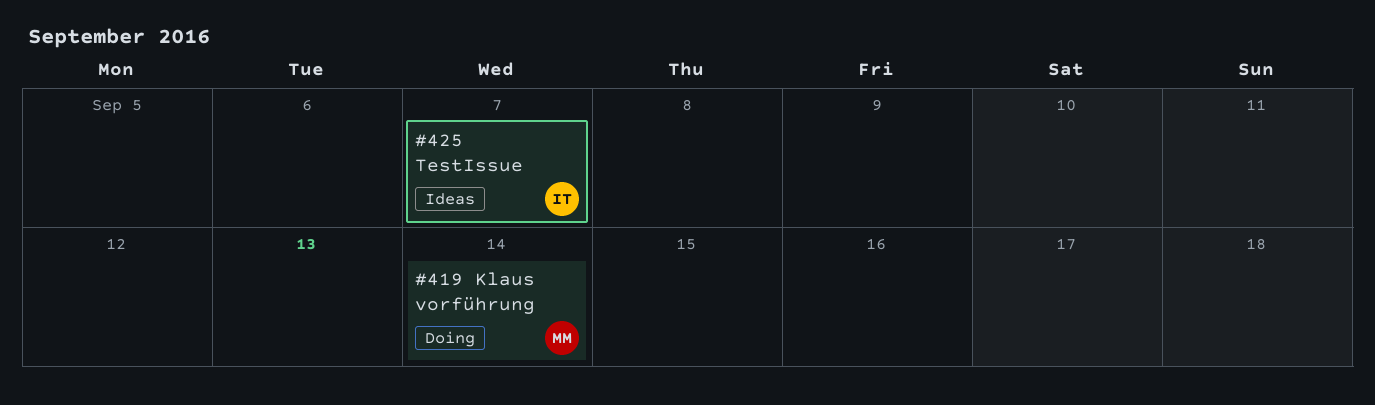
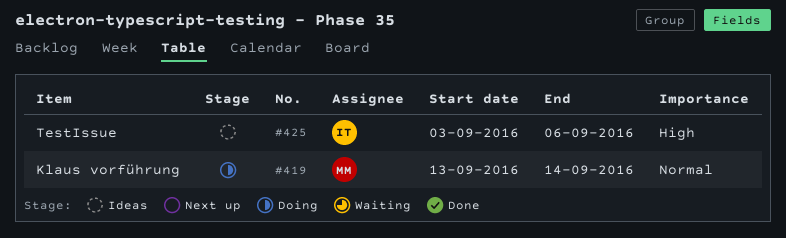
#425, due: Sep 7 -> Sep 6

